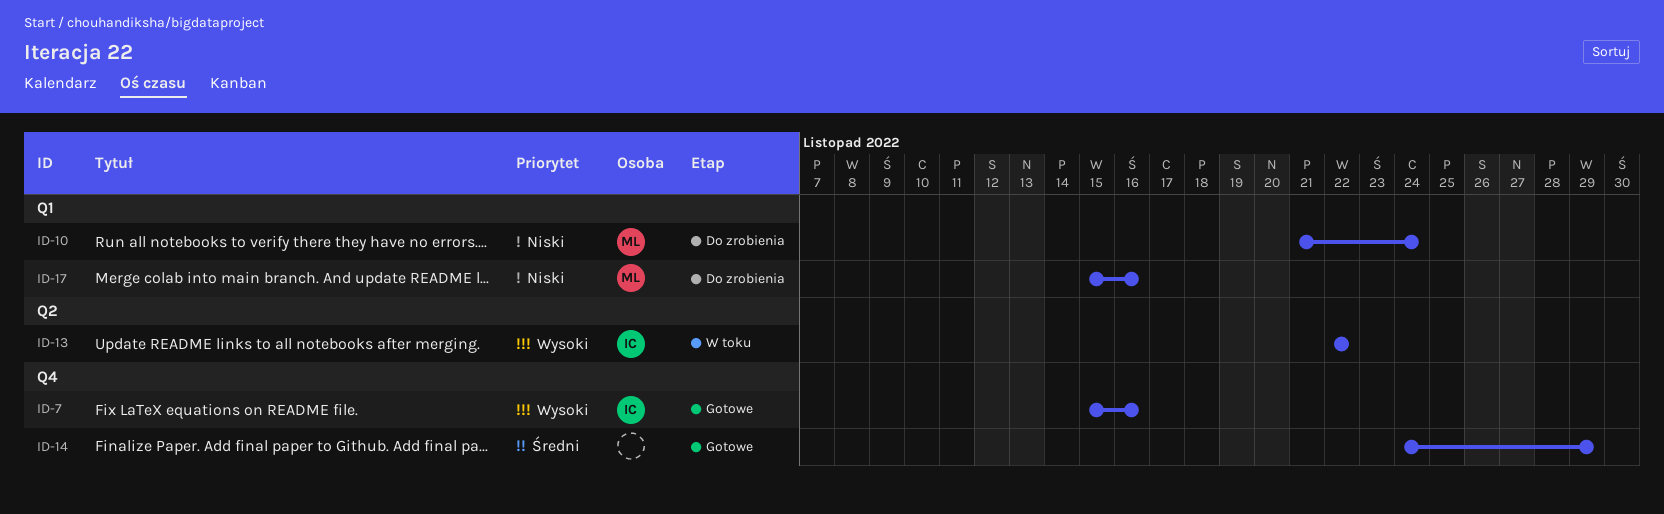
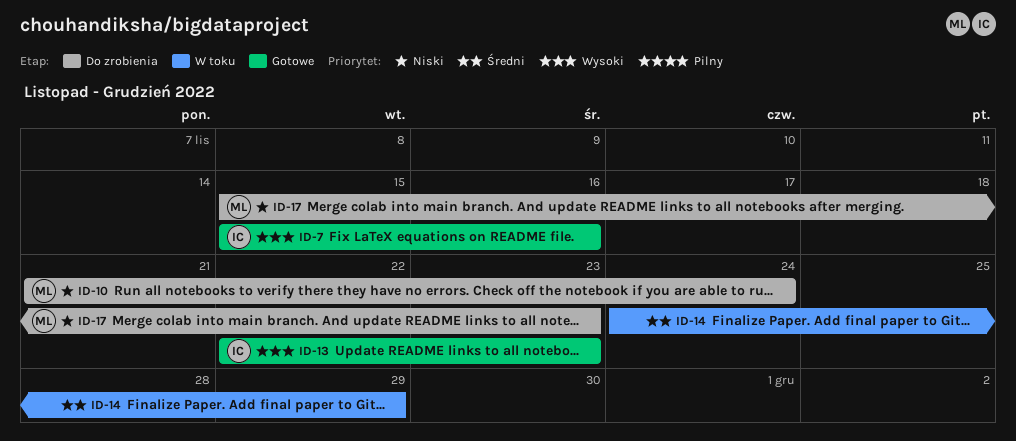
ID-13, status: W toku -> Gotowe
ID-13, due: Nov 22 -> Nov 23
ID-14, status: Gotowe -> W toku
ID-17, due: Nov 16 -> Nov 23

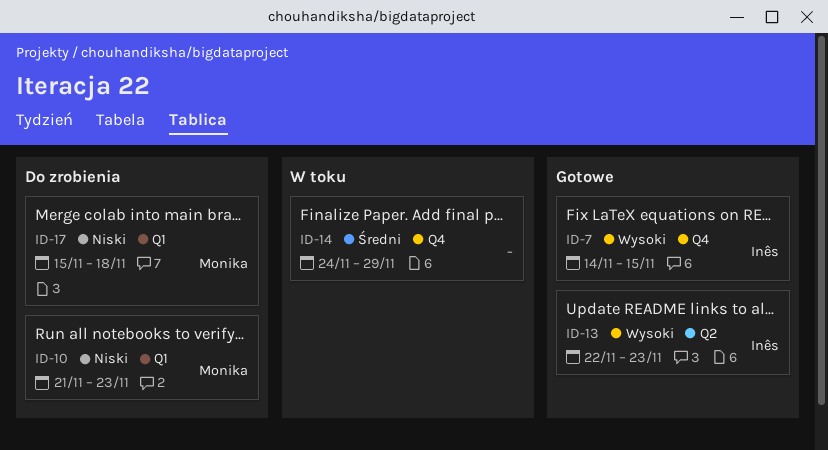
ID-7, start: Nov 15 -> Nov 14
ID-7, due: Nov 16 -> Nov 15
ID-10, due: Nov 24 -> Nov 23
ID-17, due: Nov 23 -> Nov 18

